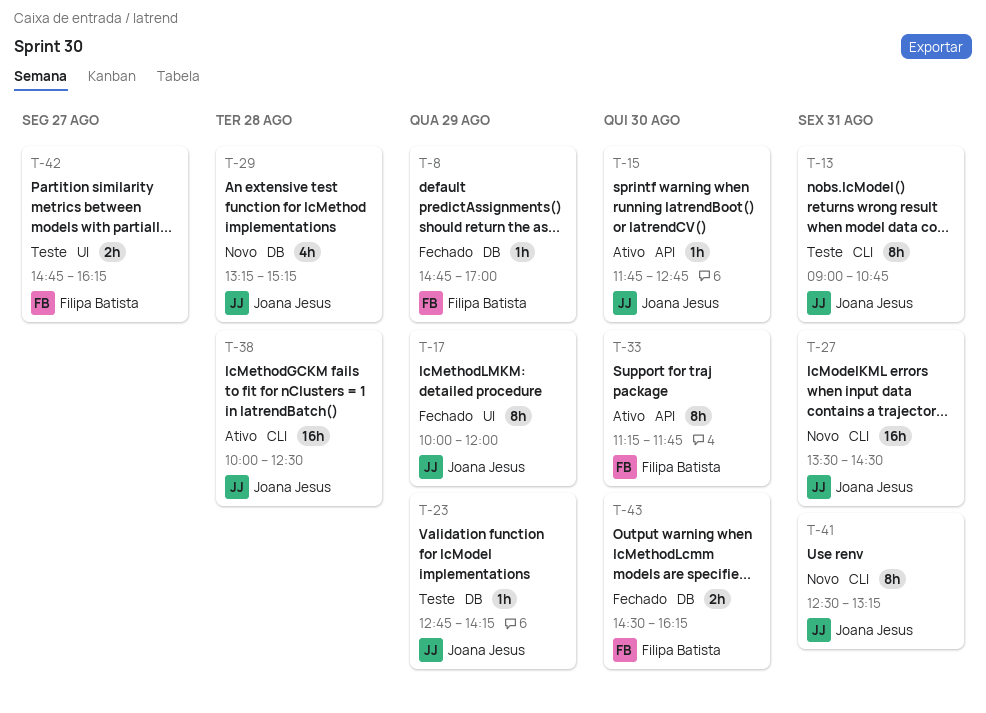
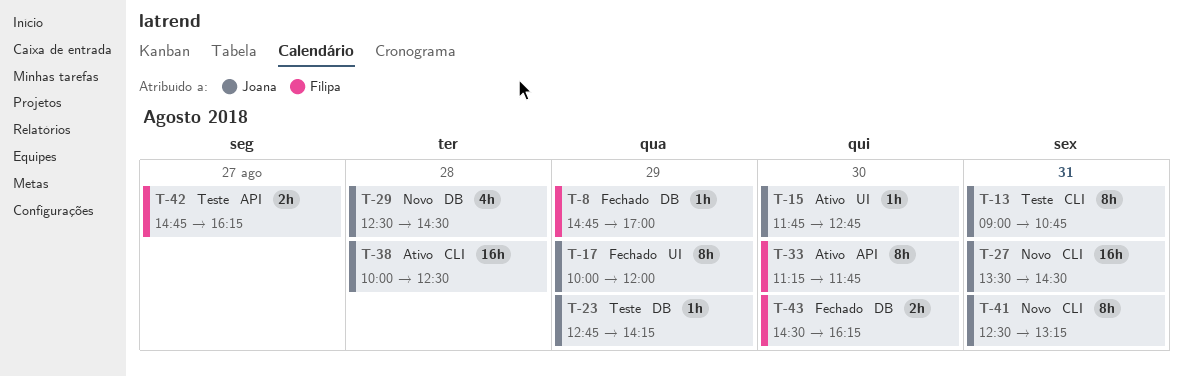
T-15, label: API -> UI
T-29, begins: 13:15 -> 12:30
T-29, ends: 15:15 -> 14:30
T-42, label: UI -> API

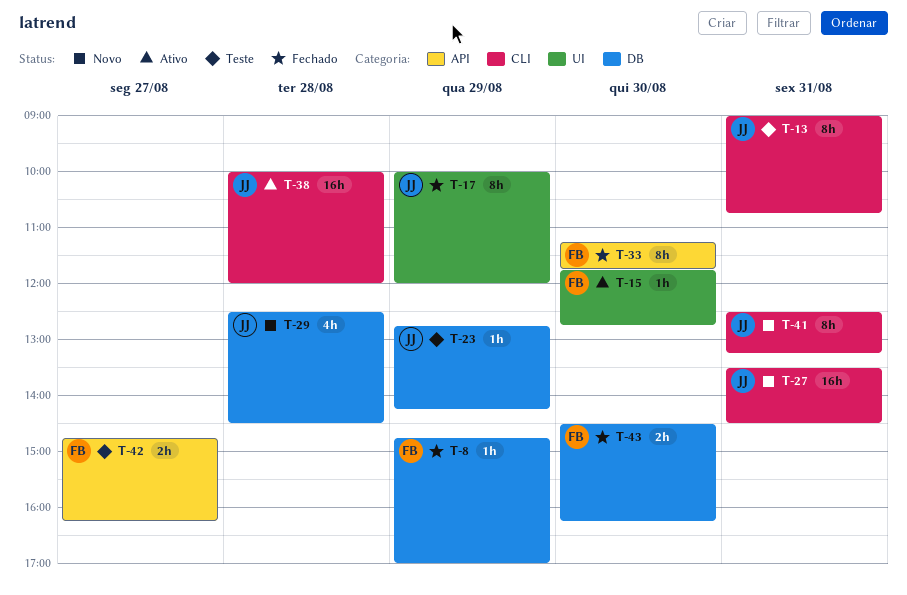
T-15, owner: Joana -> Filipa
T-33, status: Ativo -> Fechado
T-38, ends: 12:30 -> 12:00

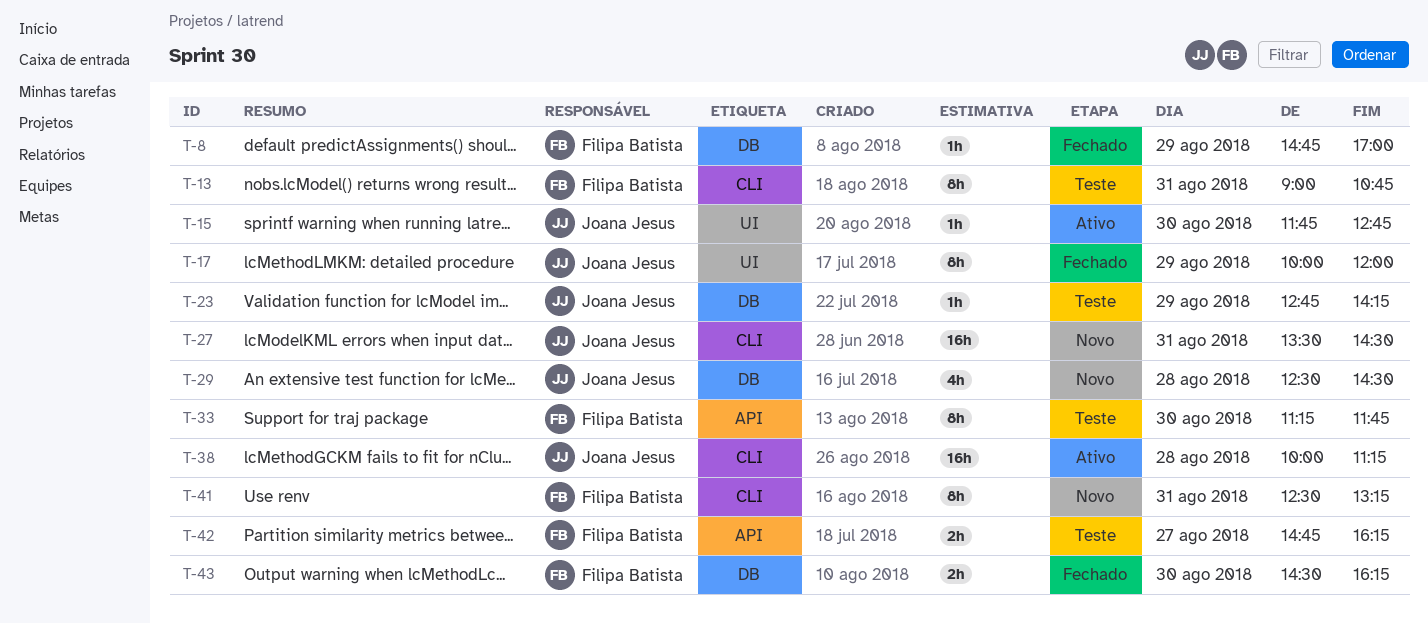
T-13, owner: Joana Jesus -> Filipa Batista
T-15, owner: Filipa Batista -> Joana Jesus
T-33, status: Fechado -> Teste
T-38, ends: 12:00 -> 11:15
T-41, owner: Joana Jesus -> Filipa Batista

